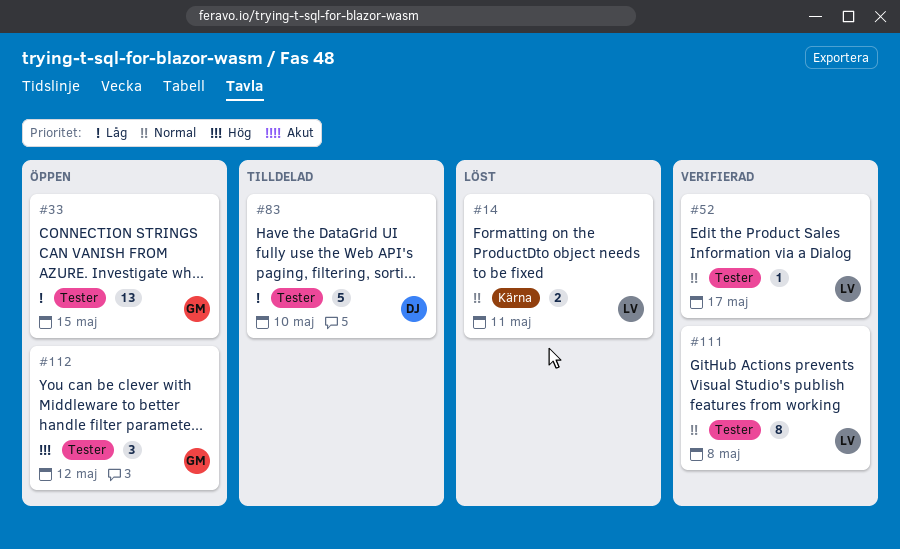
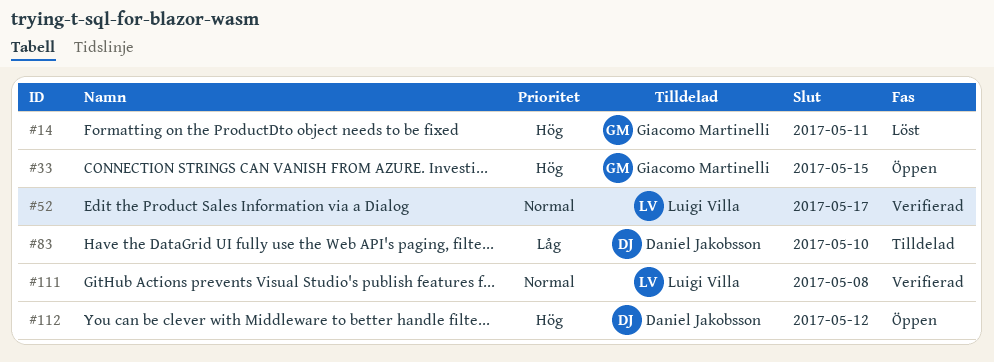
#14, owner: Luigi Villa -> Giacomo Martinelli
#14, priority: Normal -> Hög
#33, priority: Låg -> Hög
#112, owner: Giacomo Martinelli -> Daniel Jakobsson

